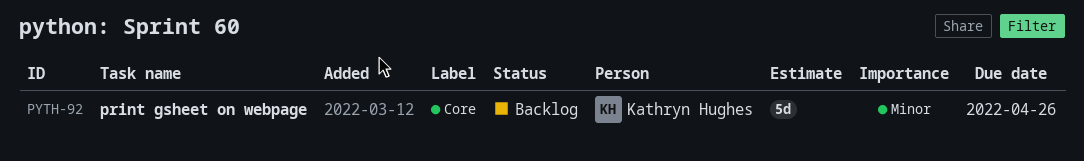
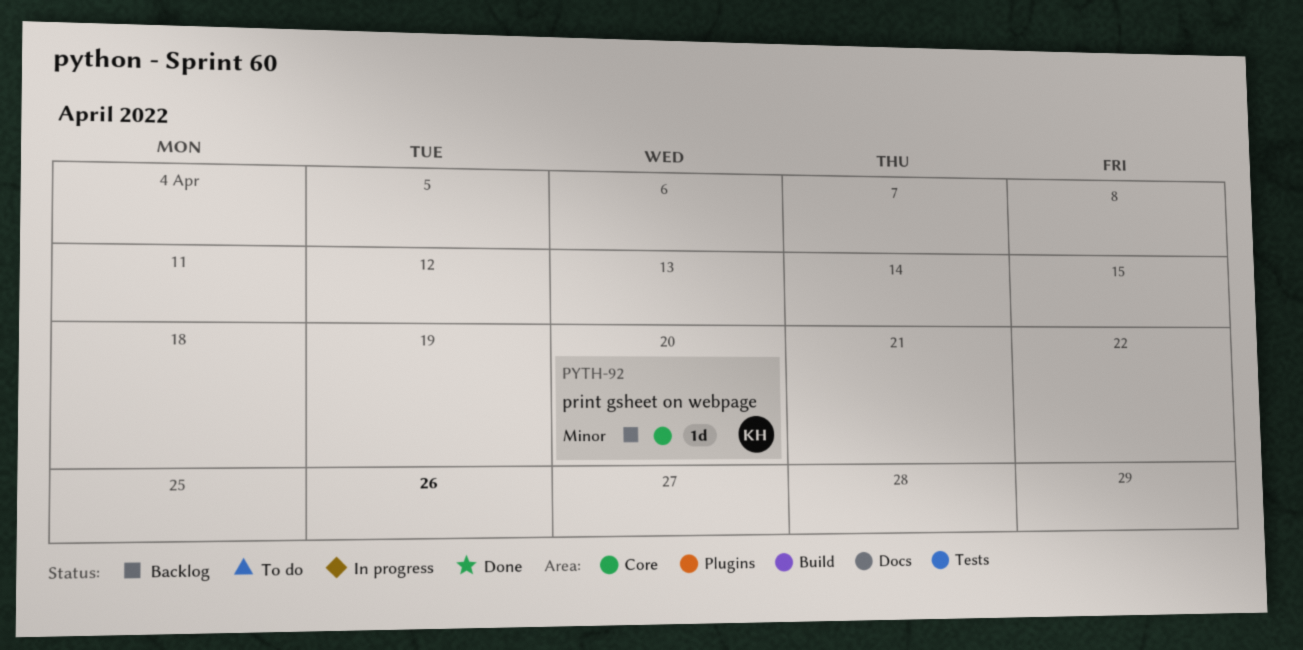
PYTH-92, estimate: 5d -> 1d
PYTH-92, due: Apr 26 -> Apr 20

